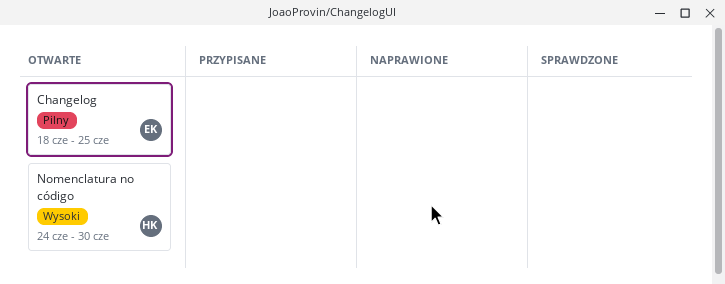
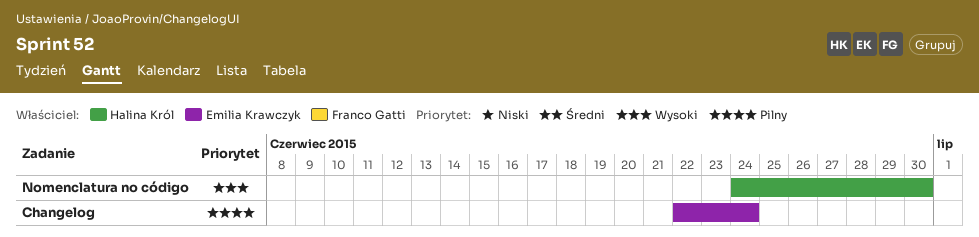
Changelog, start: Jun 18 -> Jun 22
Changelog, due: Jun 25 -> Jun 24

